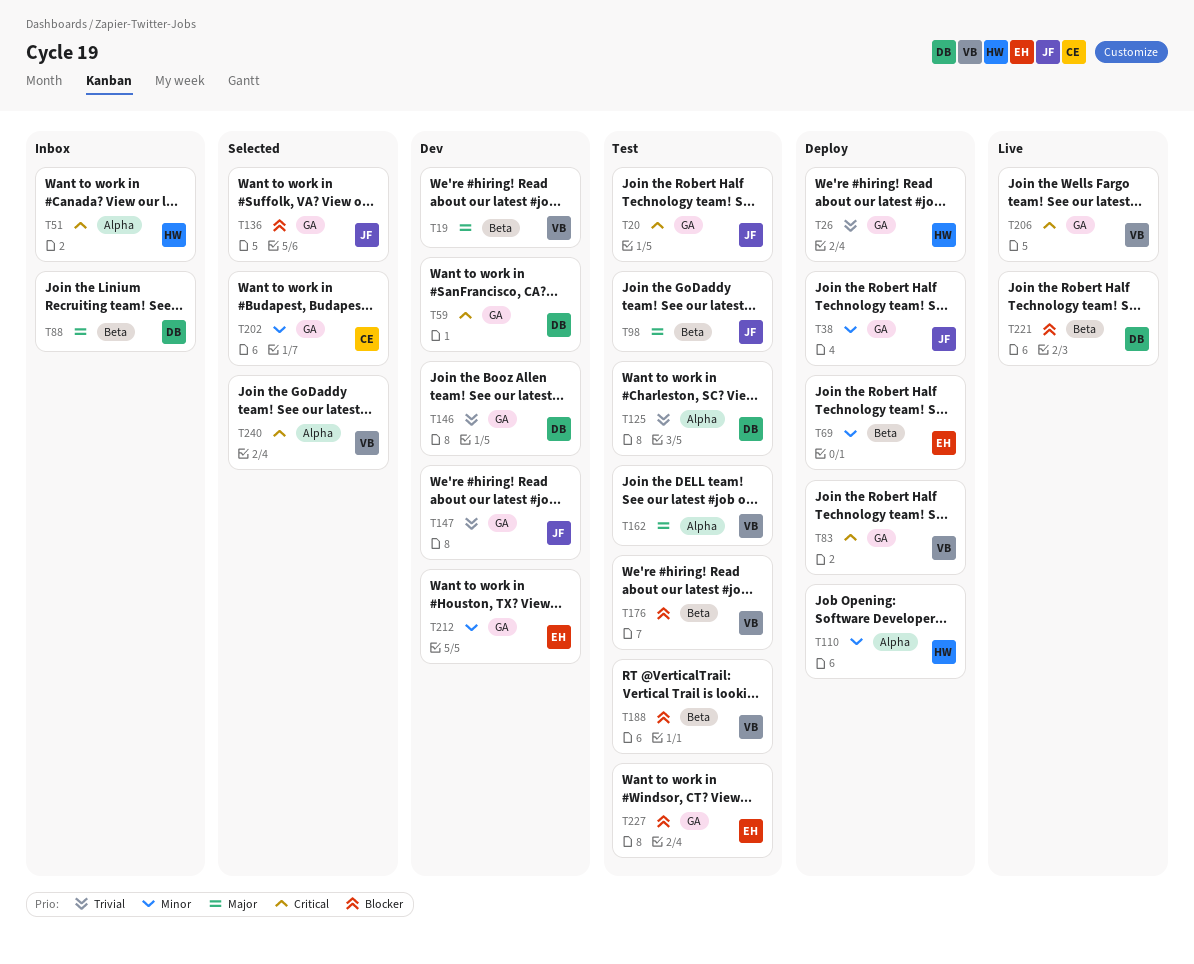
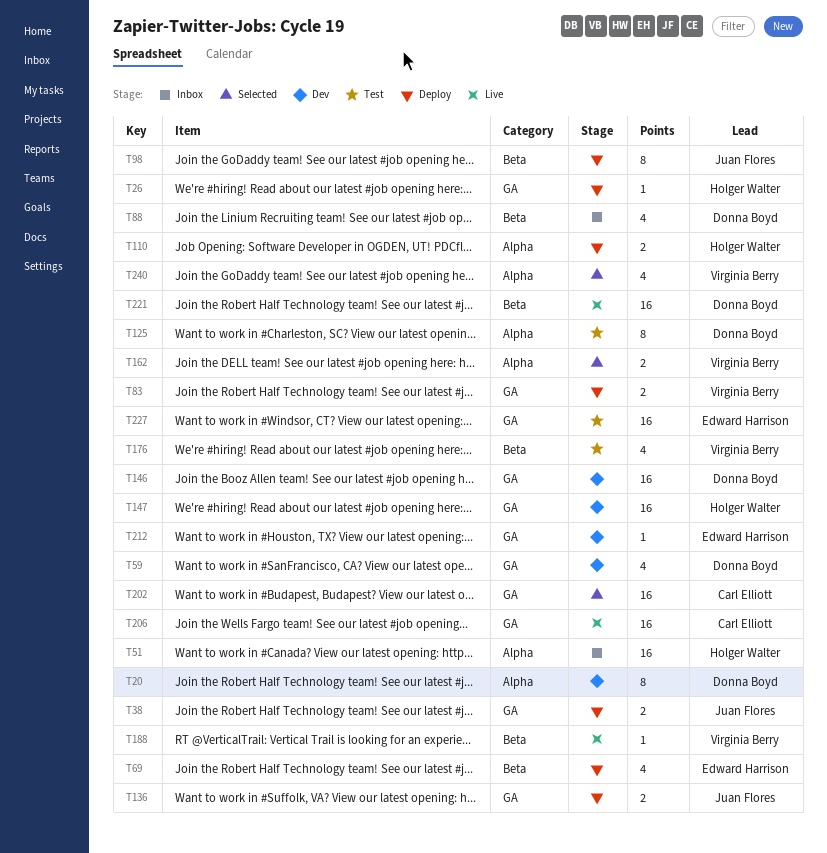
T19: present -> none
T20, status: Test -> Dev
T20, owner: Juan Flores -> Donna Boyd
T20, label: GA -> Alpha
T98, status: Test -> Deploy
T136, status: Selected -> Deploy
T147, owner: Juan Flores -> Holger Walter
T162, status: Test -> Selected
T188, status: Test -> Live
T206, owner: Virginia Berry -> Carl Elliott

